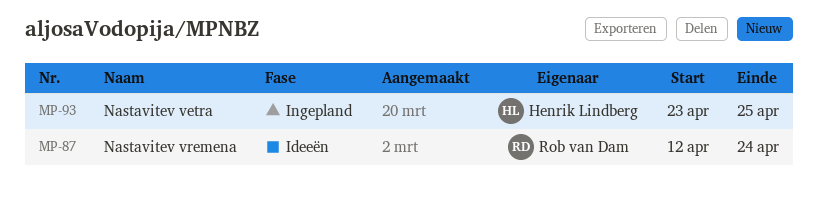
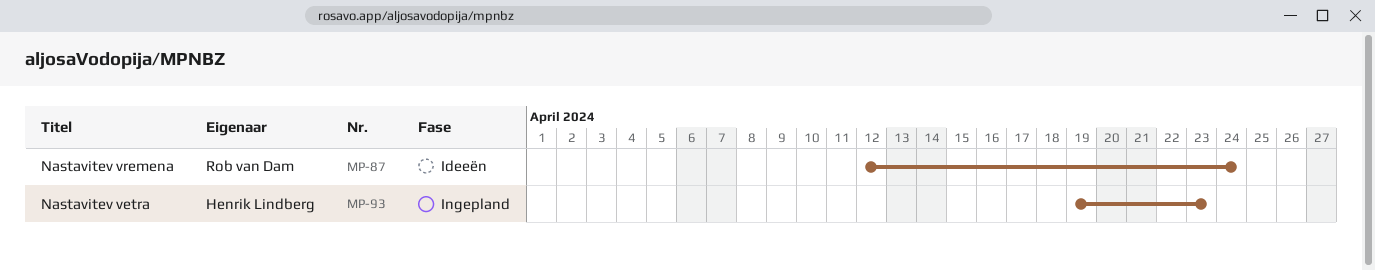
MP-93, start: Apr 23 -> Apr 19
MP-93, due: Apr 25 -> Apr 23

